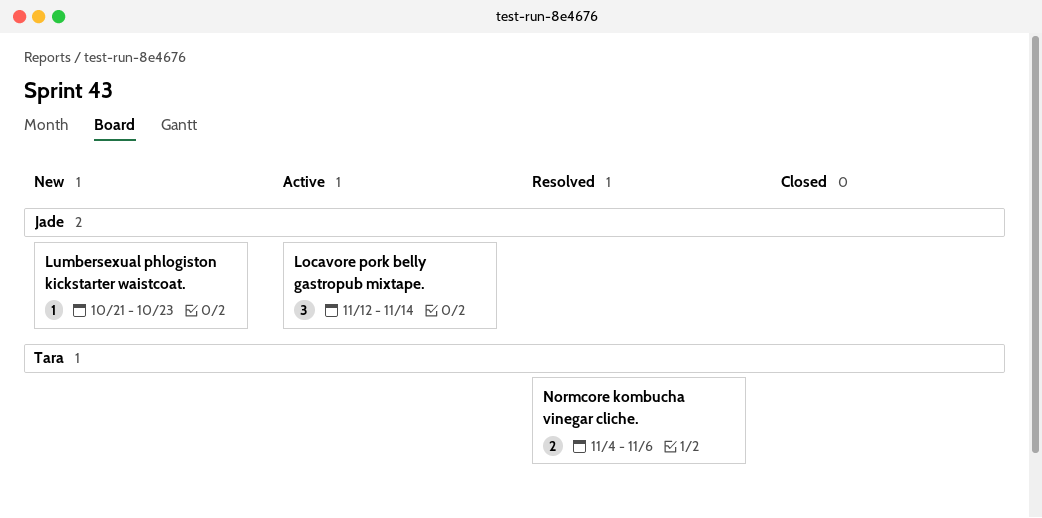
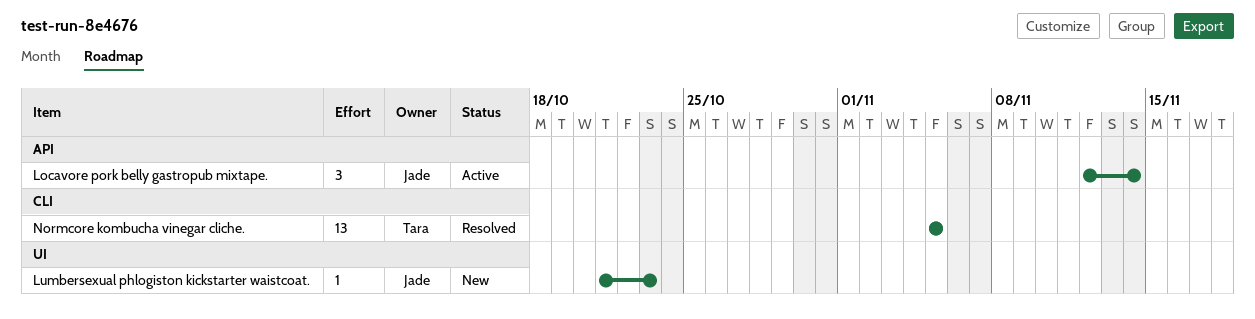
Normcore kombucha vinegar cliche., estimate: 2 -> 13
Normcore kombucha vinegar cliche., start: Nov 4 -> Nov 5
Normcore kombucha vinegar cliche., due: Nov 6 -> Nov 5

